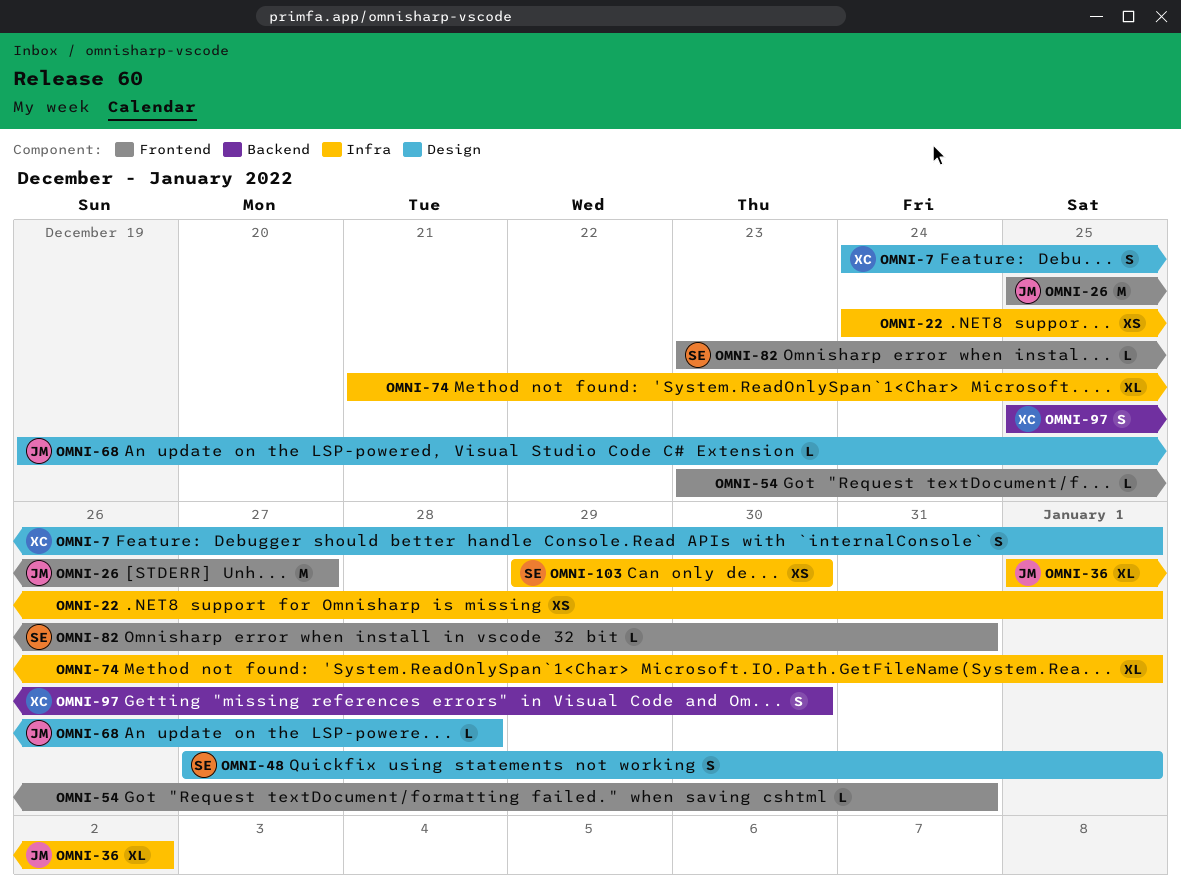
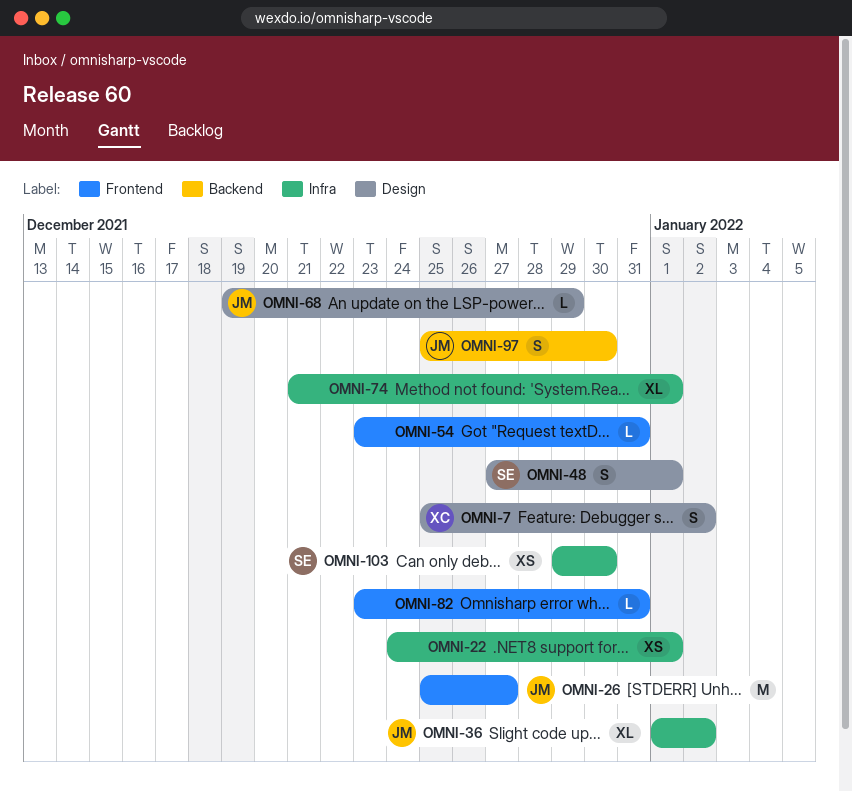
OMNI-7, start: Dec 24 -> Dec 25
OMNI-7, due: Jan 1 -> Jan 2
OMNI-68, due: Dec 28 -> Dec 29
OMNI-82, owner: SE -> none
OMNI-97, owner: XC -> JM

